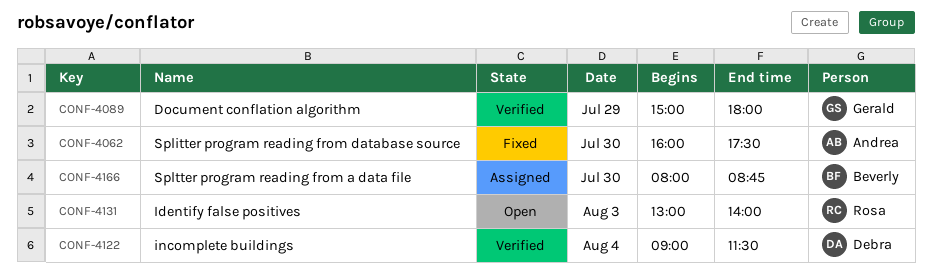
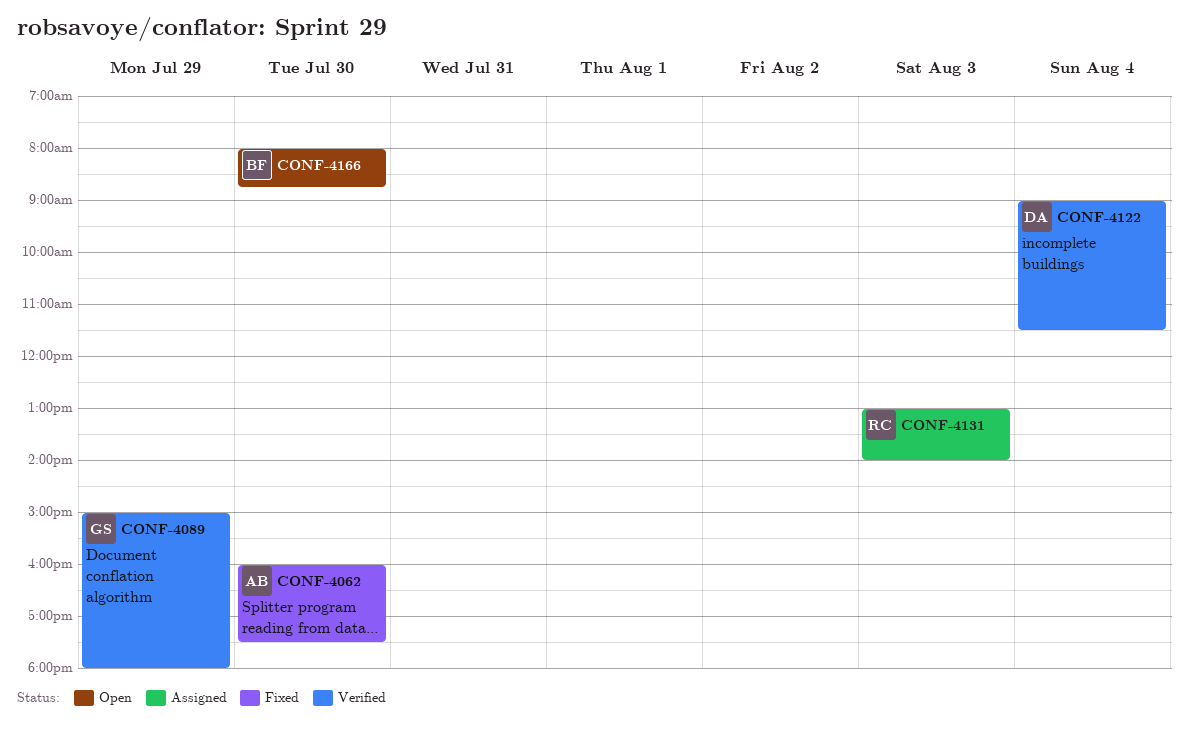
CONF-4131, status: Open -> Assigned
CONF-4166, status: Assigned -> Open

